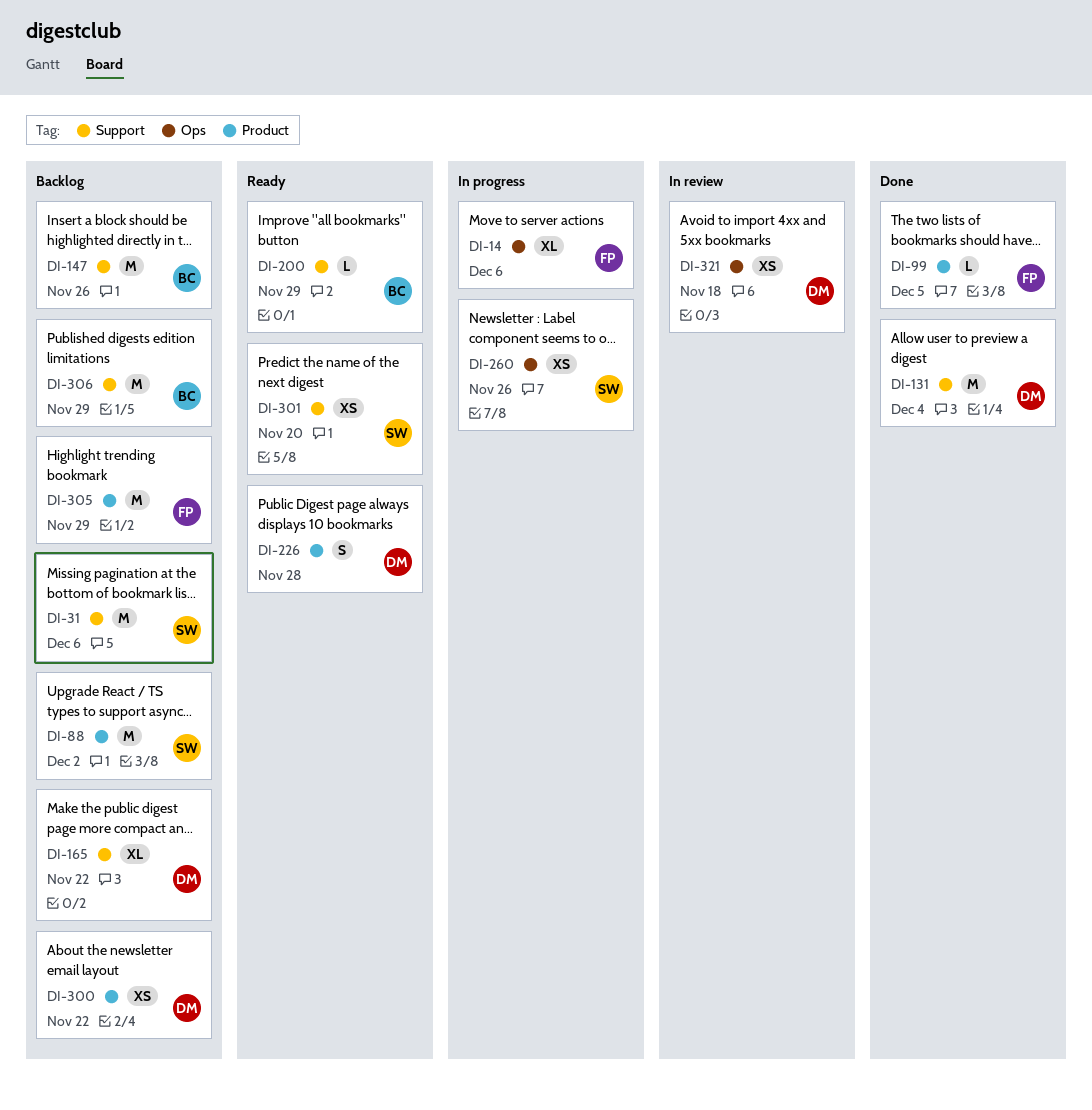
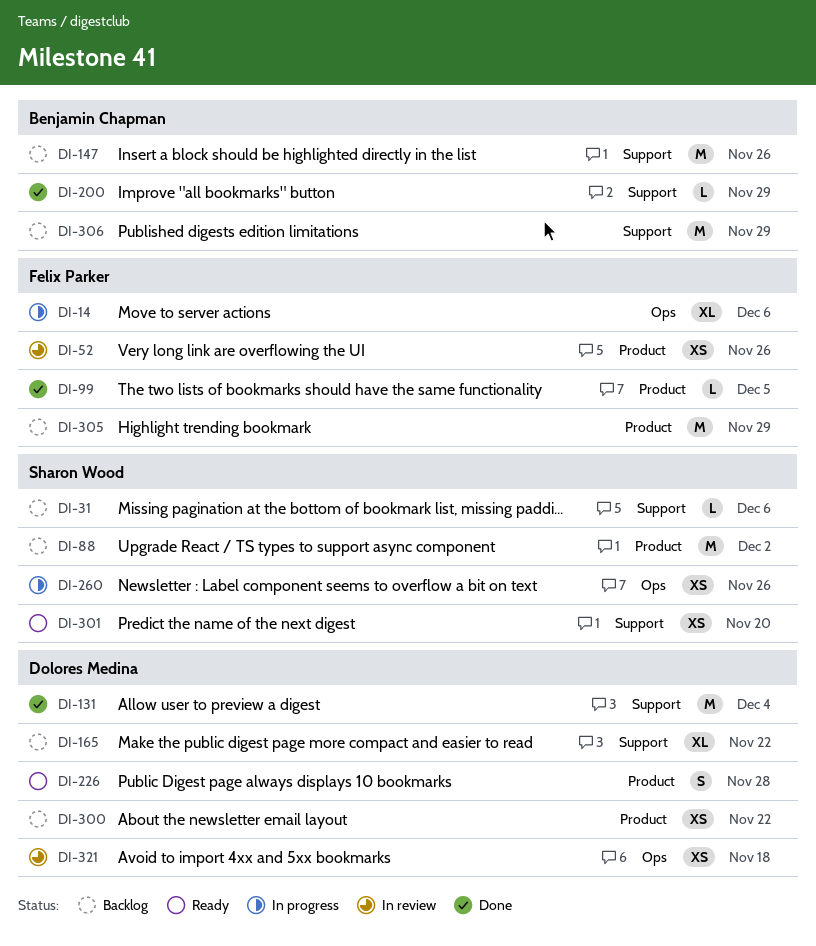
DI-31, estimate: M -> L
DI-52: none -> present
DI-200, status: Ready -> Done

